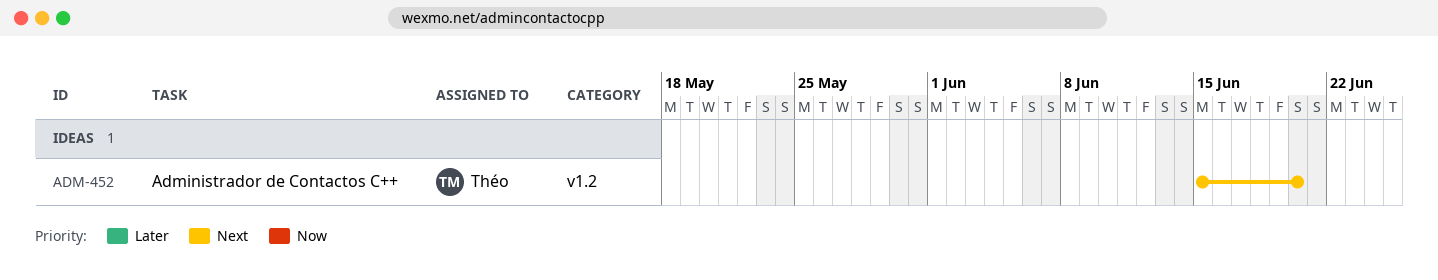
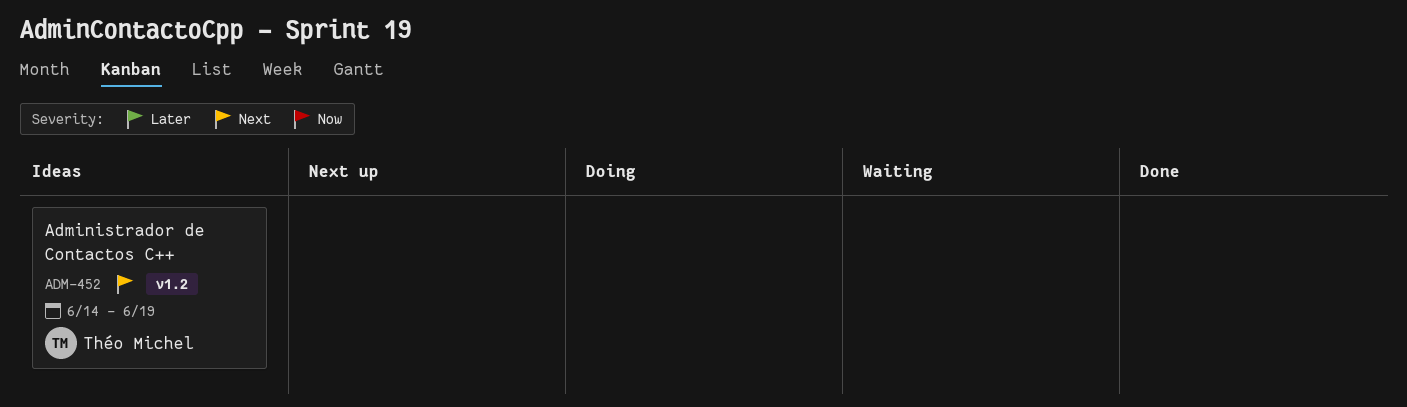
ADM-452, start: Jun 15 -> Jun 14
ADM-452, due: Jun 20 -> Jun 19

